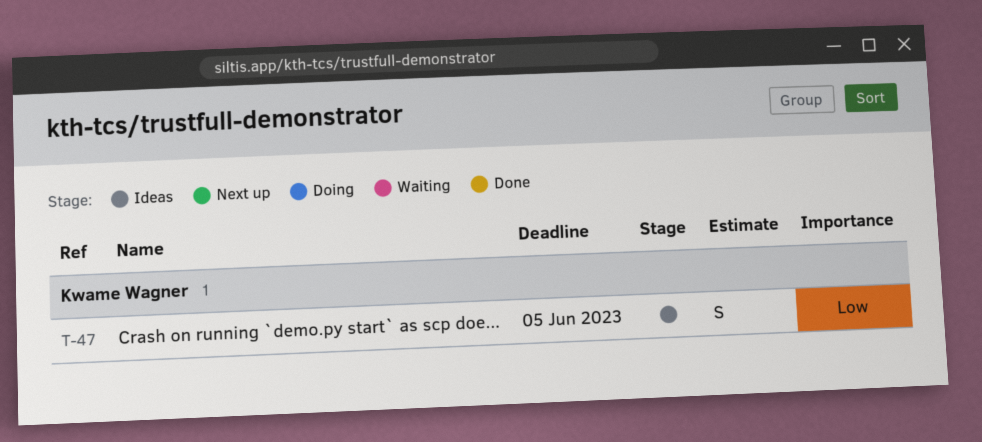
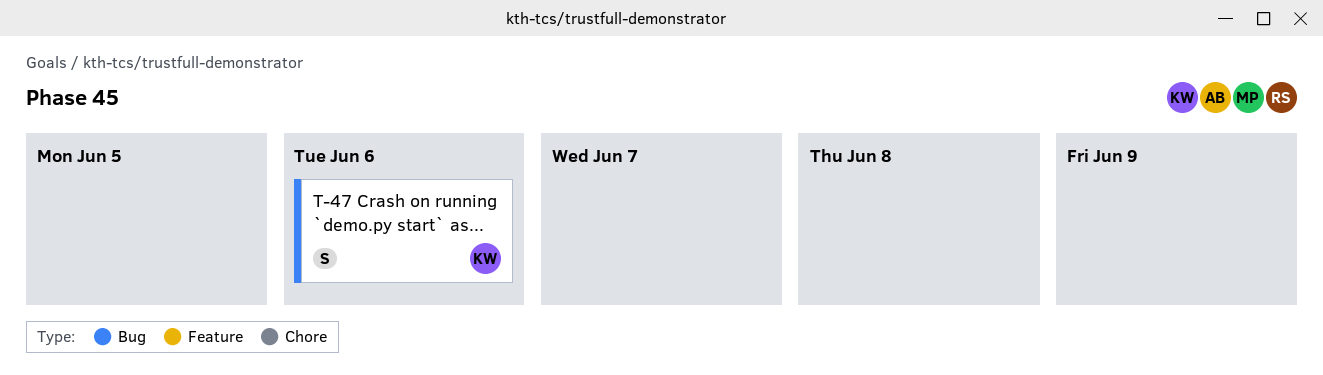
T-47, due: Jun 5 -> Jun 6

